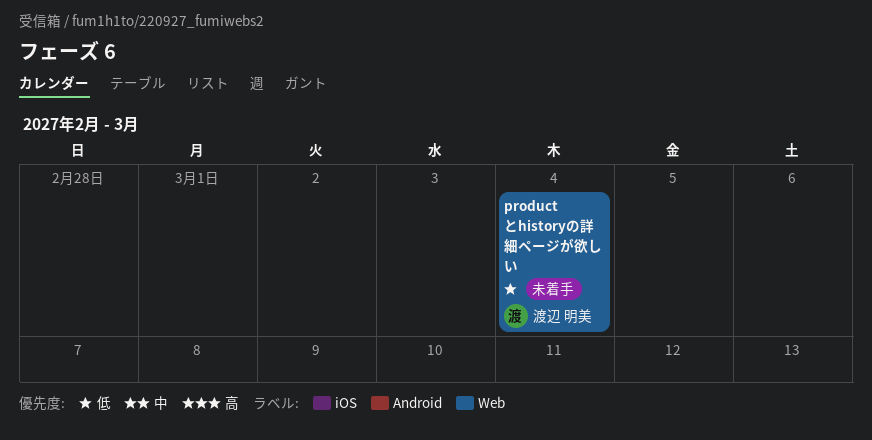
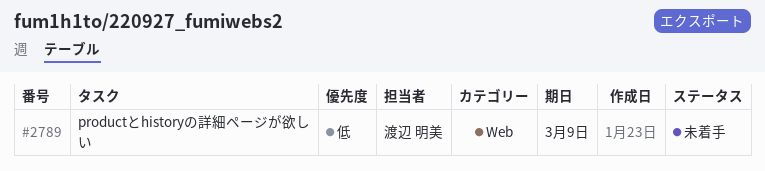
productとhistoryの詳細ページが欲しい, due: Mar 4 -> Mar 9

